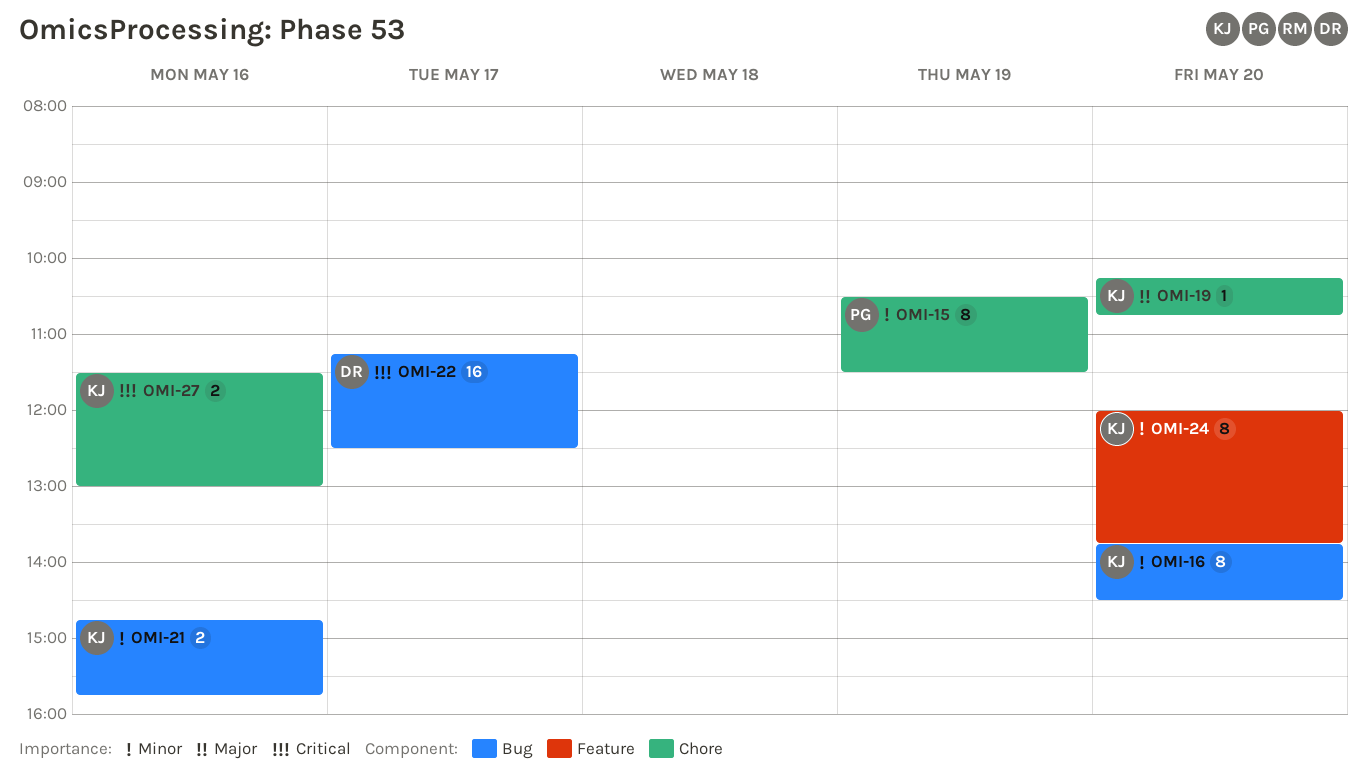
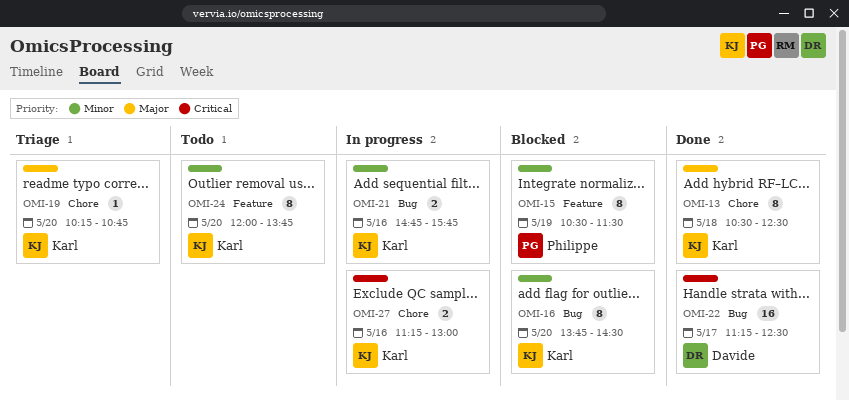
OMI-13: none -> present
OMI-15, label: Chore -> Feature
OMI-27, begins: 11:30 -> 11:15

